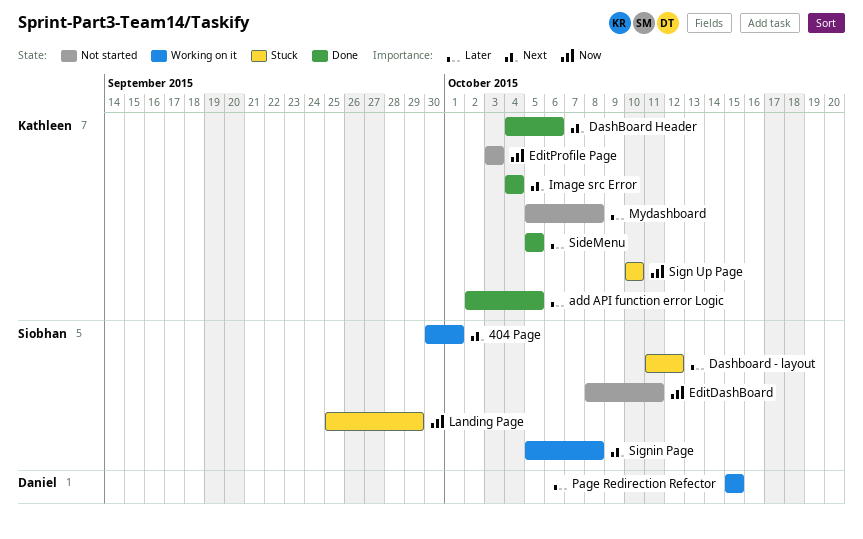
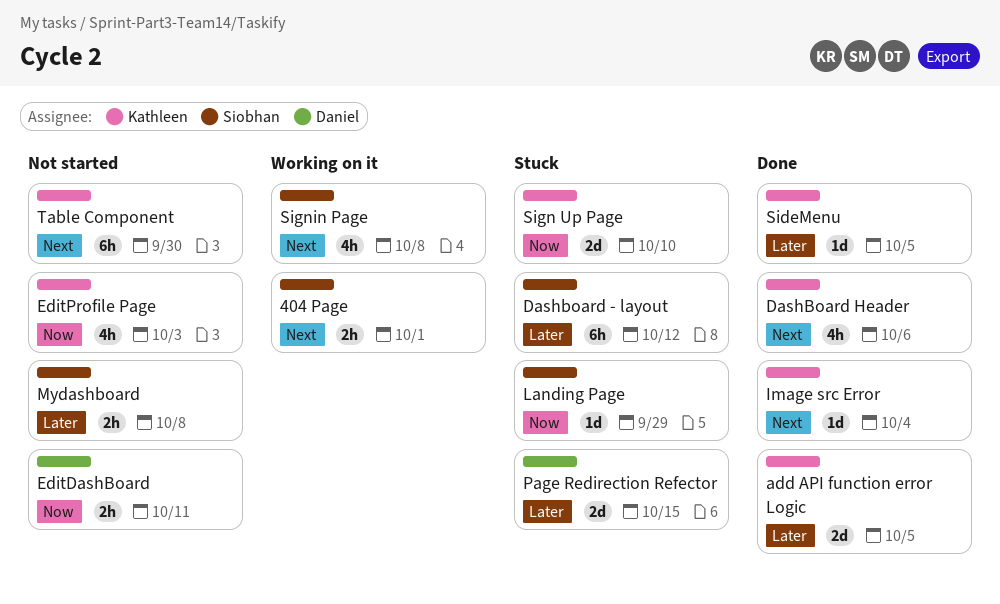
EditDashBoard, owner: Siobhan -> Daniel
Mydashboard, owner: Kathleen -> Siobhan
Page Redirection Refector, status: Working on it -> Stuck
Table Component: none -> present

